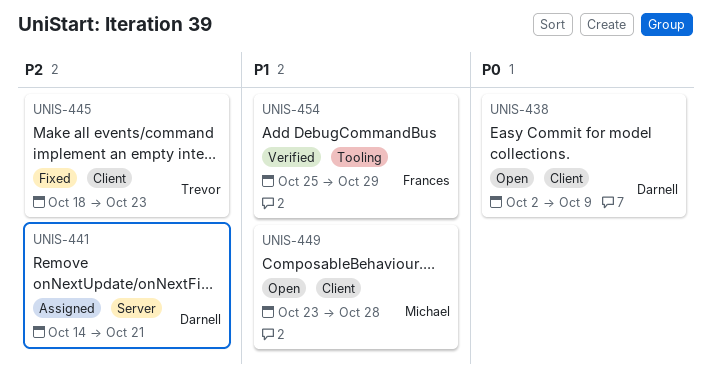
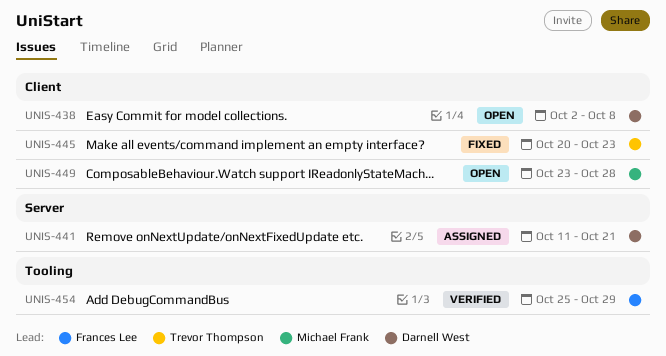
UNIS-438, due: Oct 9 -> Oct 8
UNIS-441, start: Oct 14 -> Oct 11
UNIS-445, start: Oct 18 -> Oct 20

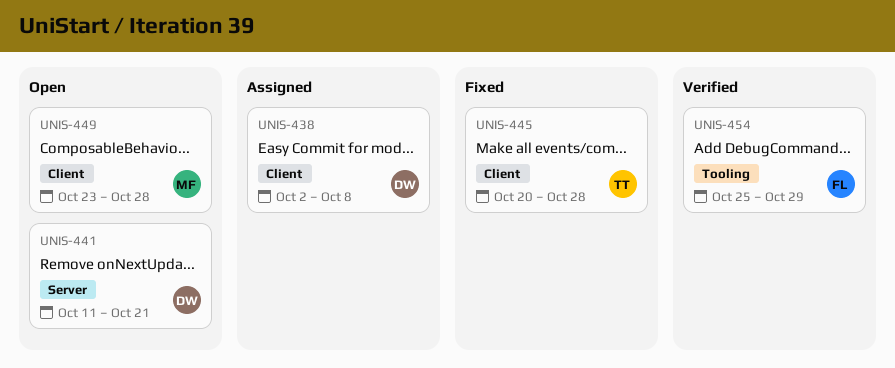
UNIS-438, status: Open -> Assigned
UNIS-441, status: Assigned -> Open
UNIS-445, due: Oct 23 -> Oct 28

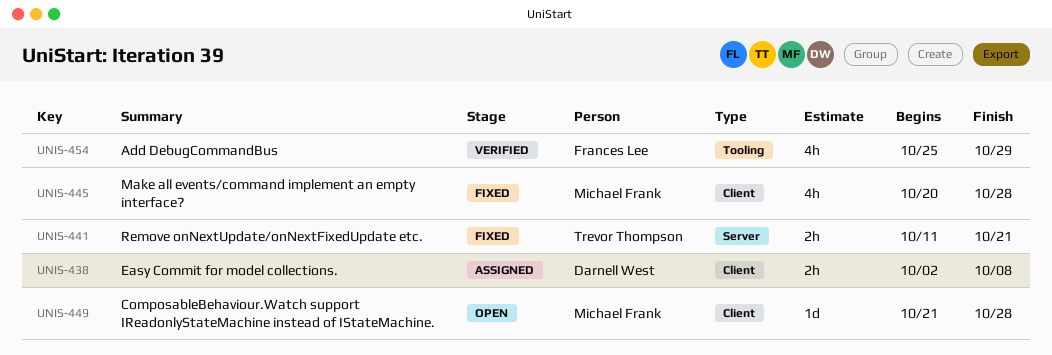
UNIS-441, status: Open -> Fixed
UNIS-441, owner: Darnell West -> Trevor Thompson
UNIS-445, owner: Trevor Thompson -> Michael Frank
UNIS-449, start: Oct 23 -> Oct 21

